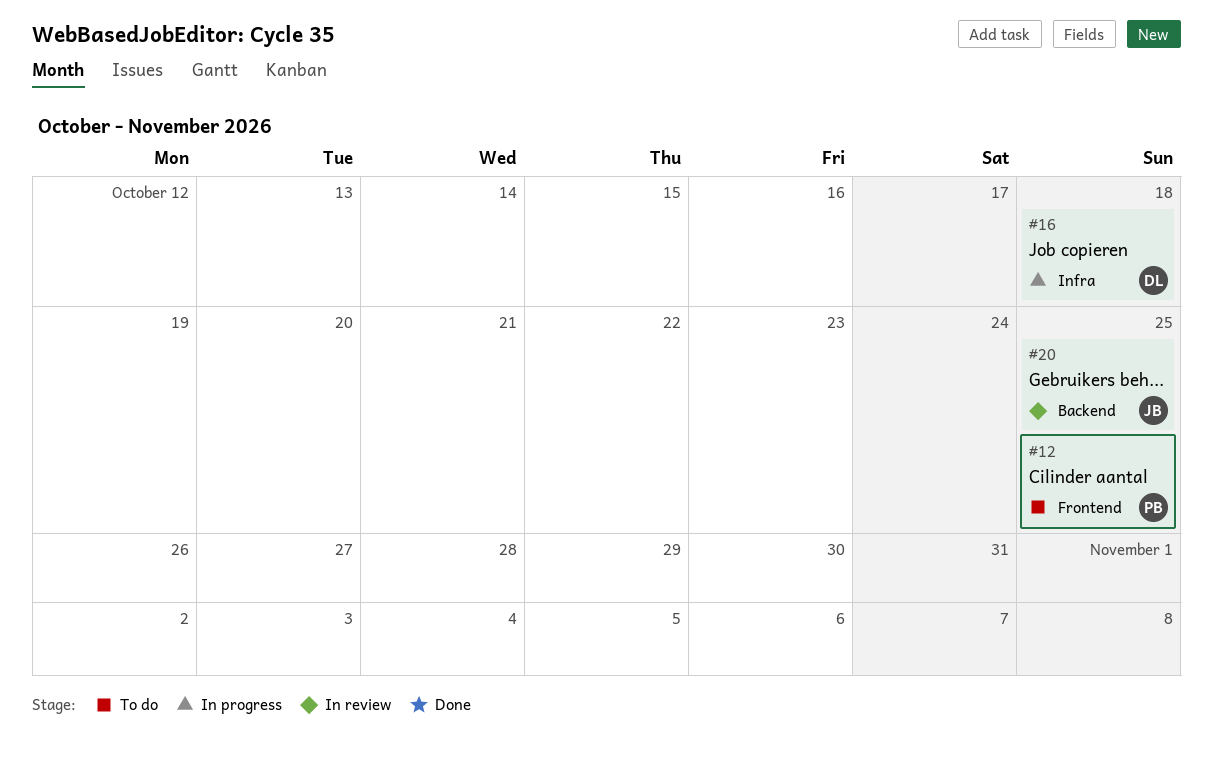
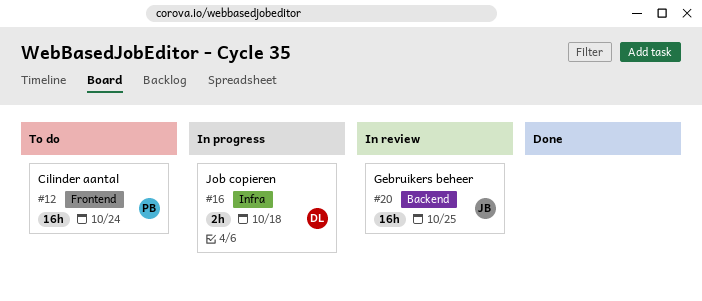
#12, due: Oct 25 -> Oct 24

